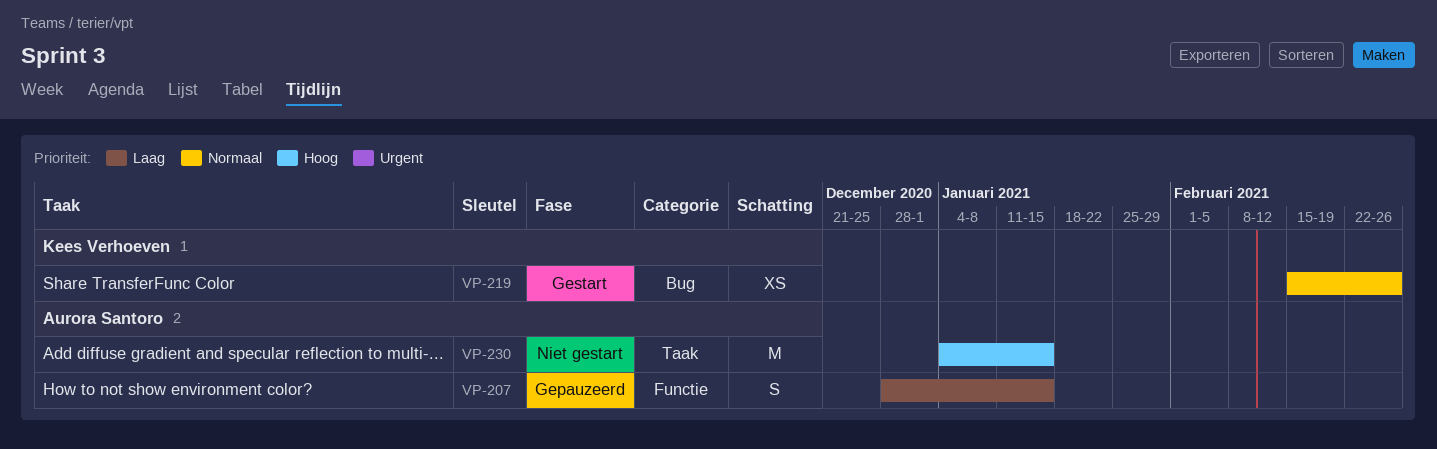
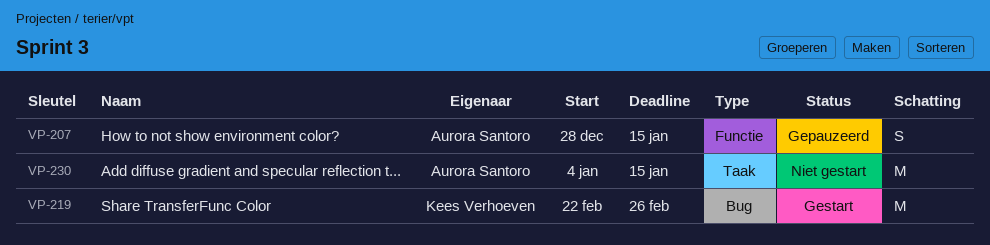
VP-219, estimate: XS -> M
VP-219, start: Feb 15 -> Feb 22

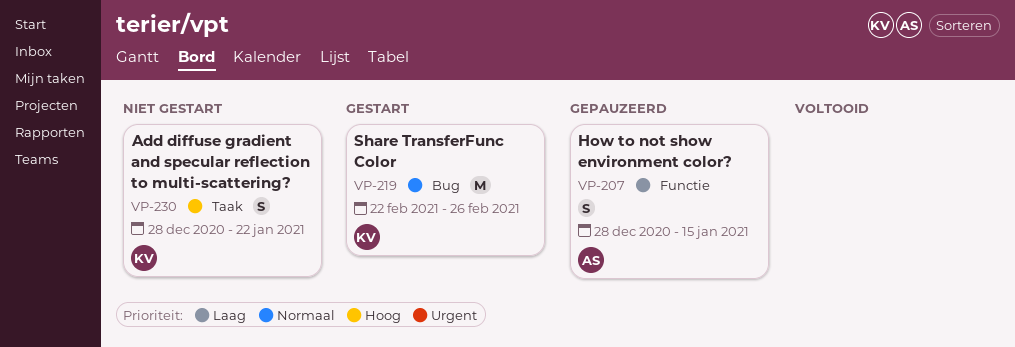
VP-230, owner: Aurora Santoro -> Kees Verhoeven
VP-230, estimate: M -> S
VP-230, start: Jan 4 -> Dec 28
VP-230, due: Jan 15 -> Jan 22

